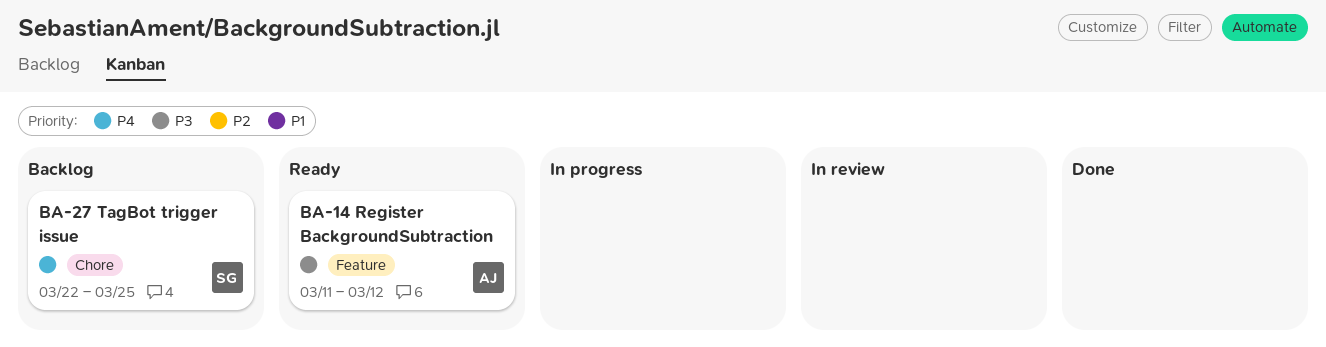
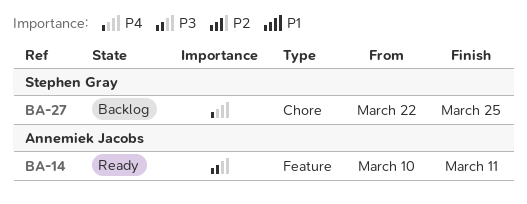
BA-14, start: Mar 11 -> Mar 10
BA-14, due: Mar 12 -> Mar 11

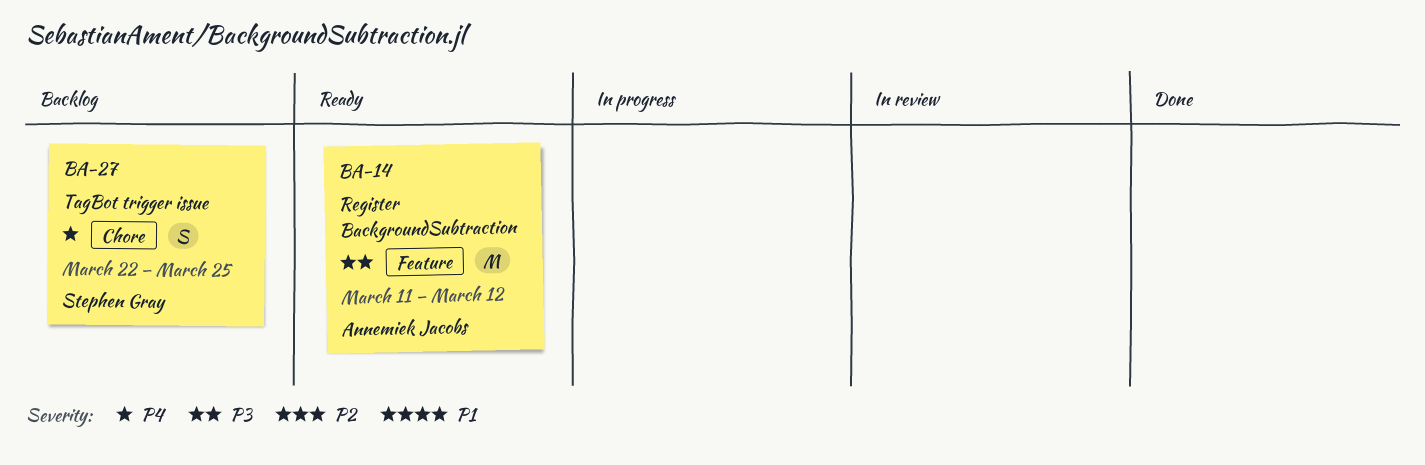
BA-14, start: Mar 10 -> Mar 11
BA-14, due: Mar 11 -> Mar 12

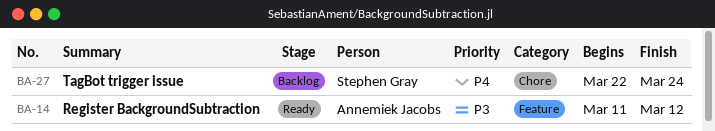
BA-27, due: Mar 25 -> Mar 24

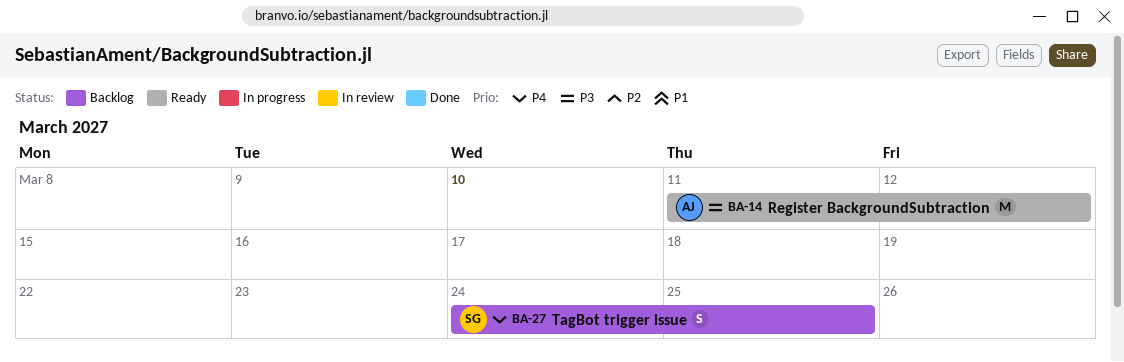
BA-27, start: Mar 22 -> Mar 24
BA-27, due: Mar 24 -> Mar 25

